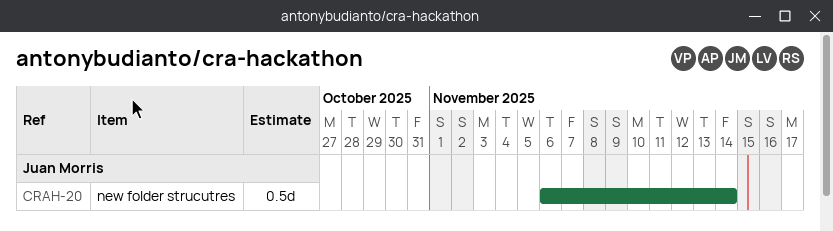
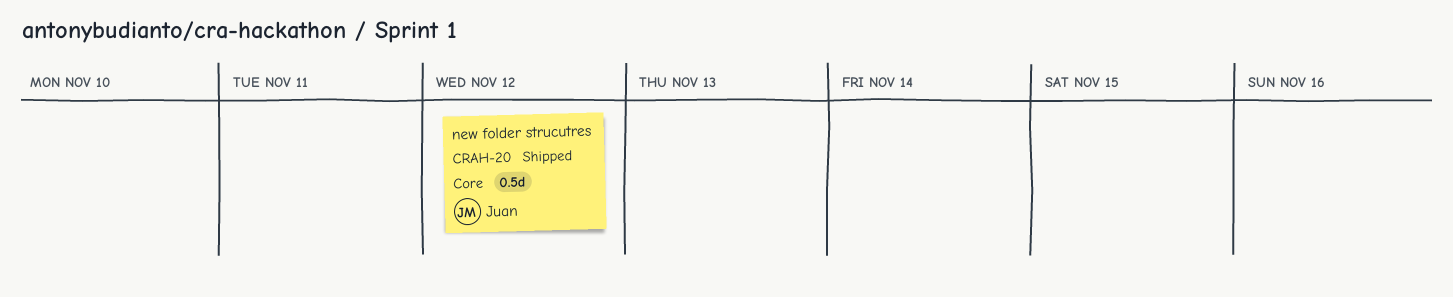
CRAH-20, due: Nov 14 -> Nov 12

